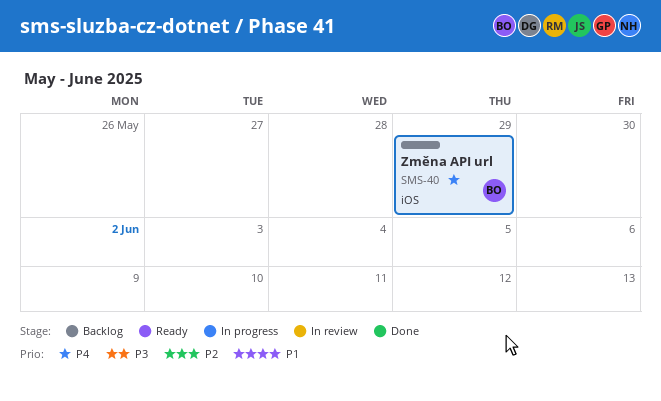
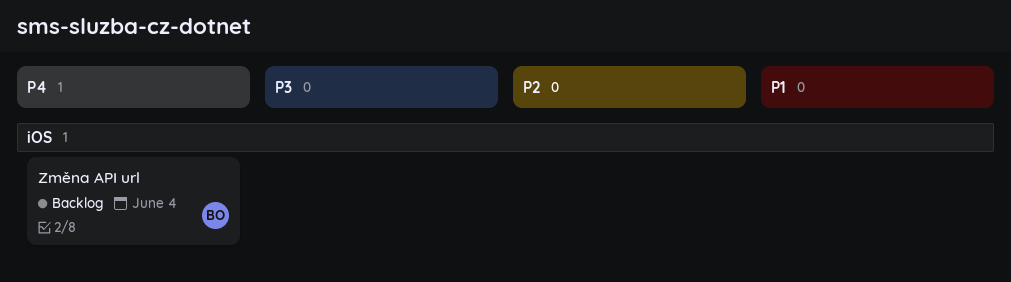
Změna API url, due: May 29 -> Jun 4

